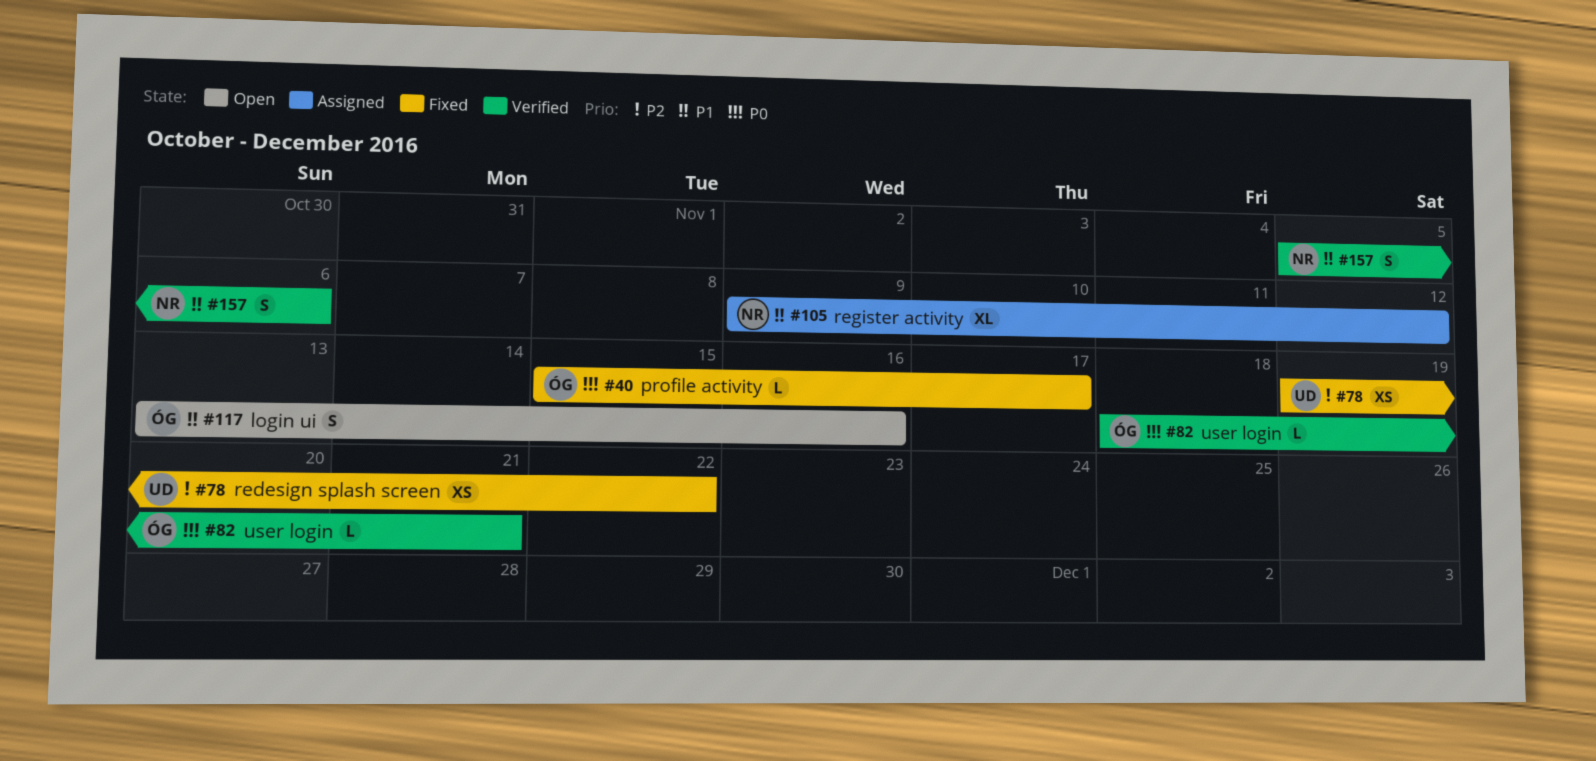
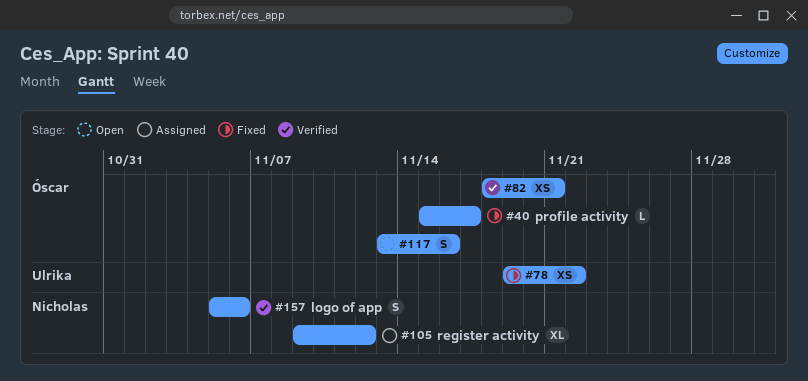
#82, estimate: L -> XS

